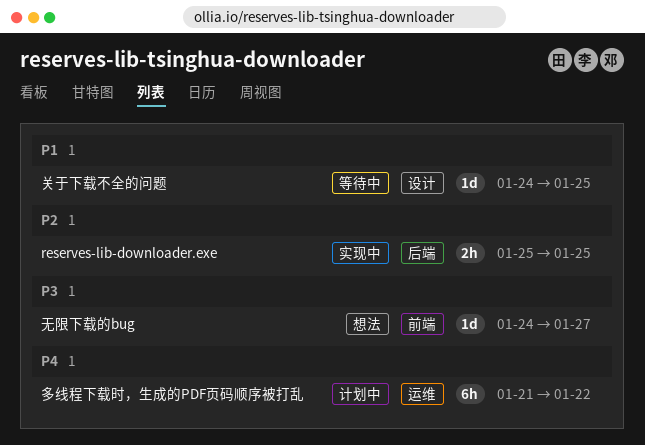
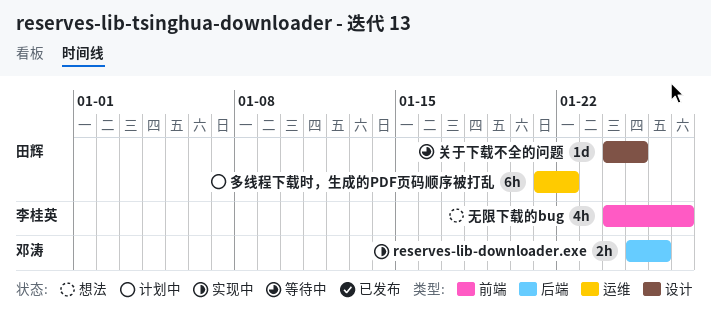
reserves-lib-downloader.exe, due: Jan 25 -> Jan 26
无限下载的bug, estimate: 1d -> 4h

